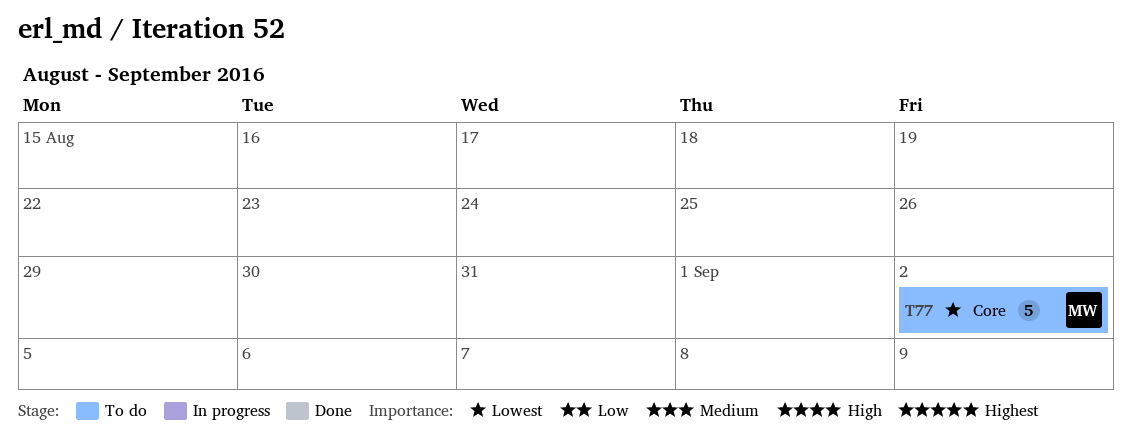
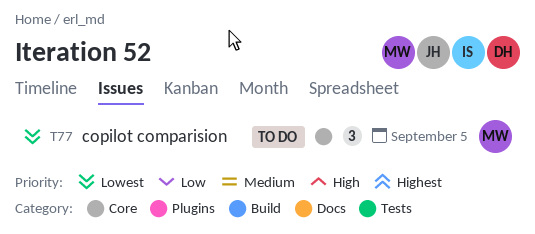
T77, estimate: 5 -> 3
T77, due: Sep 2 -> Sep 5

